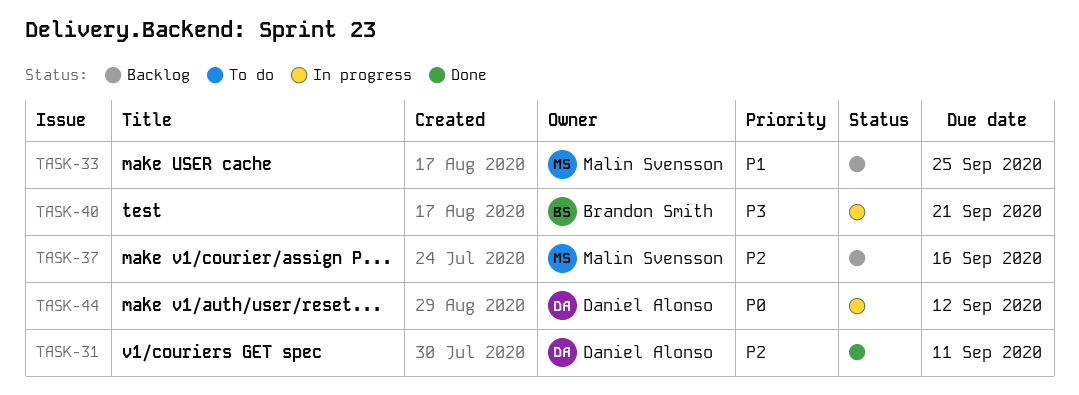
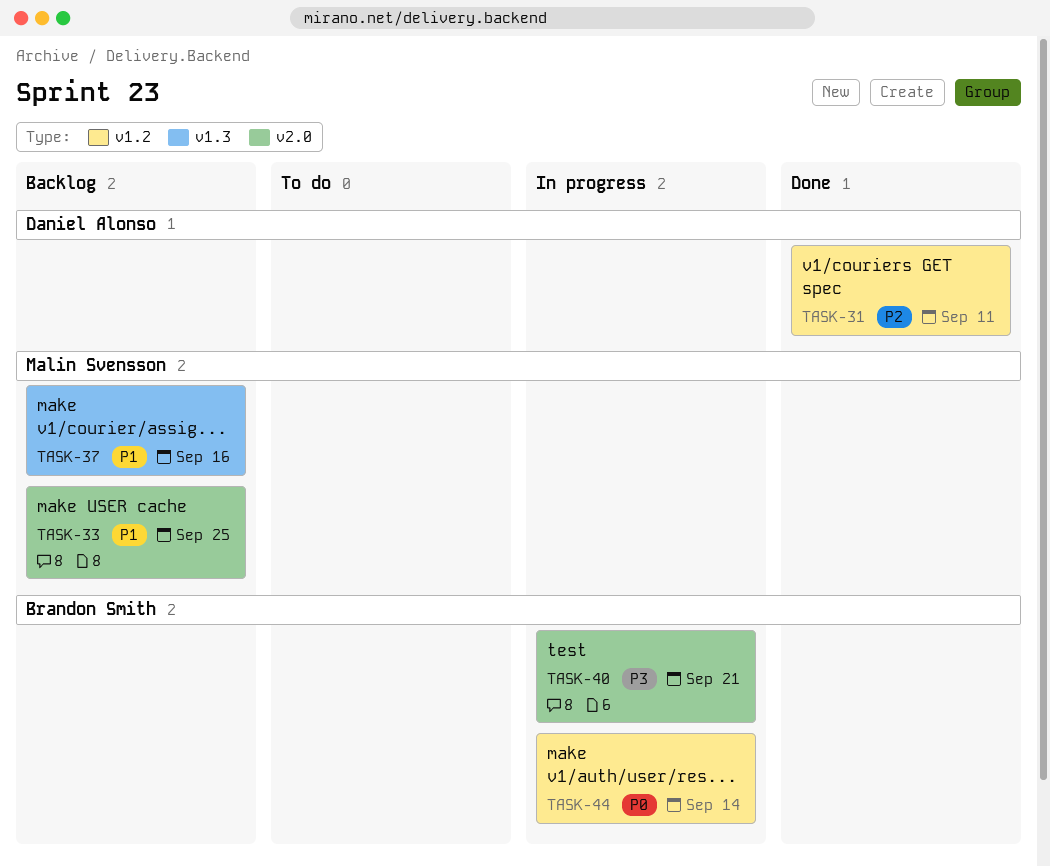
TASK-37, priority: P2 -> P1
TASK-44, owner: Daniel Alonso -> Brandon Smith
TASK-44, due: Sep 12 -> Sep 14

